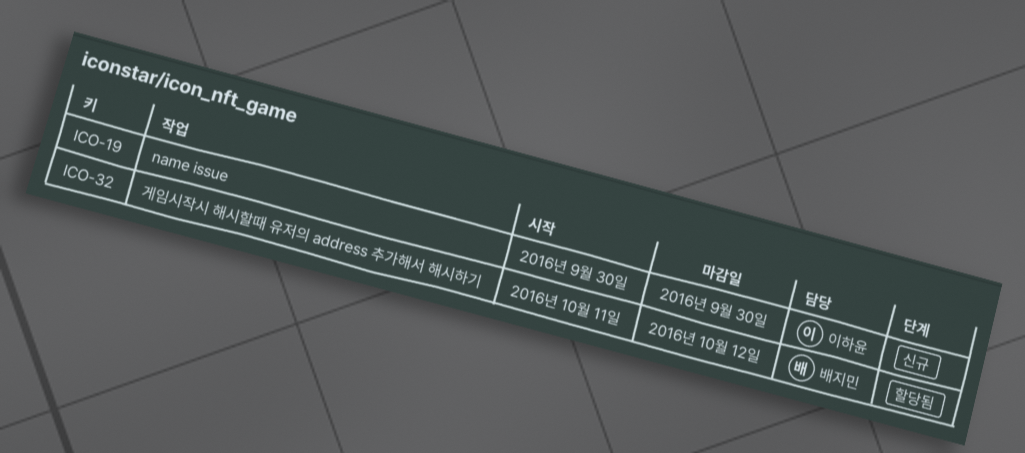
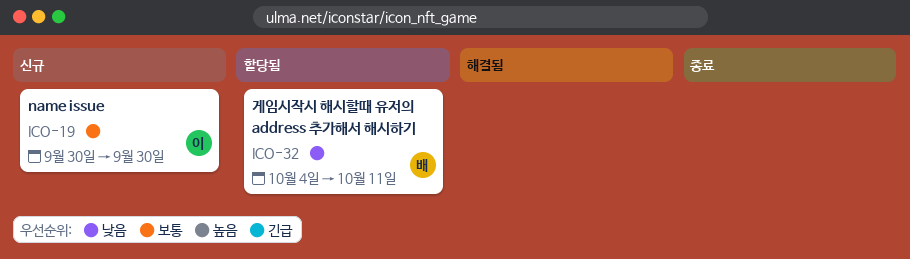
ICO-32, start: Oct 11 -> Oct 4
ICO-32, due: Oct 12 -> Oct 11

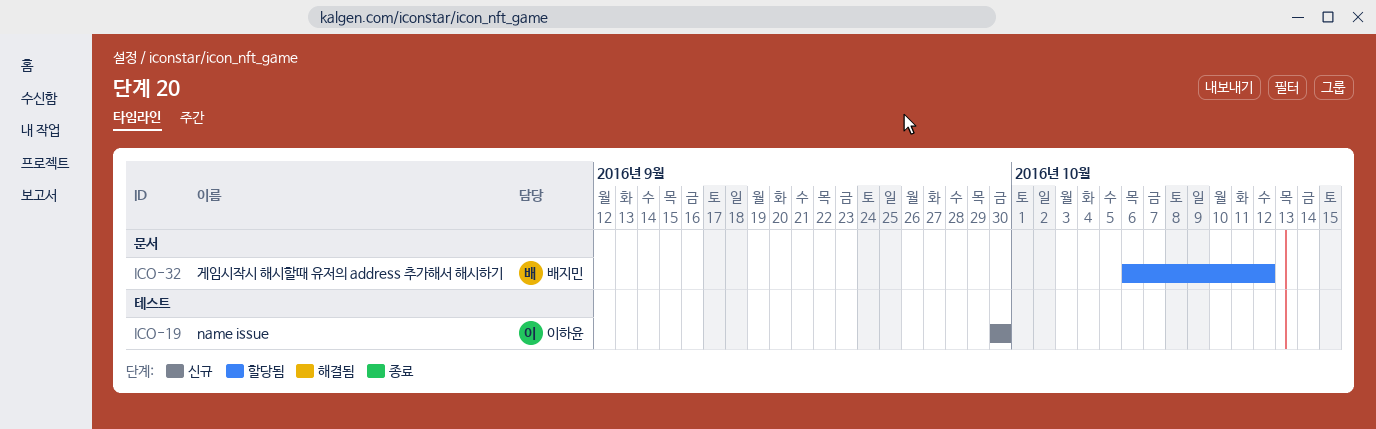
ICO-32, start: Oct 4 -> Oct 6
ICO-32, due: Oct 11 -> Oct 12

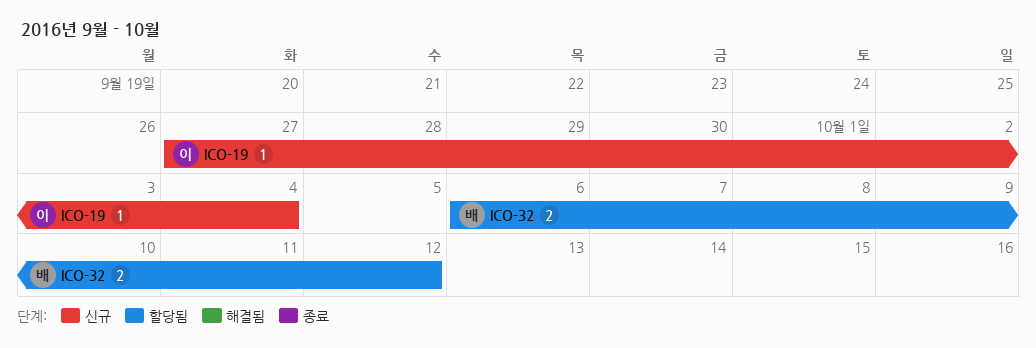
ICO-19, start: Sep 30 -> Sep 27
ICO-19, due: Sep 30 -> Oct 4

